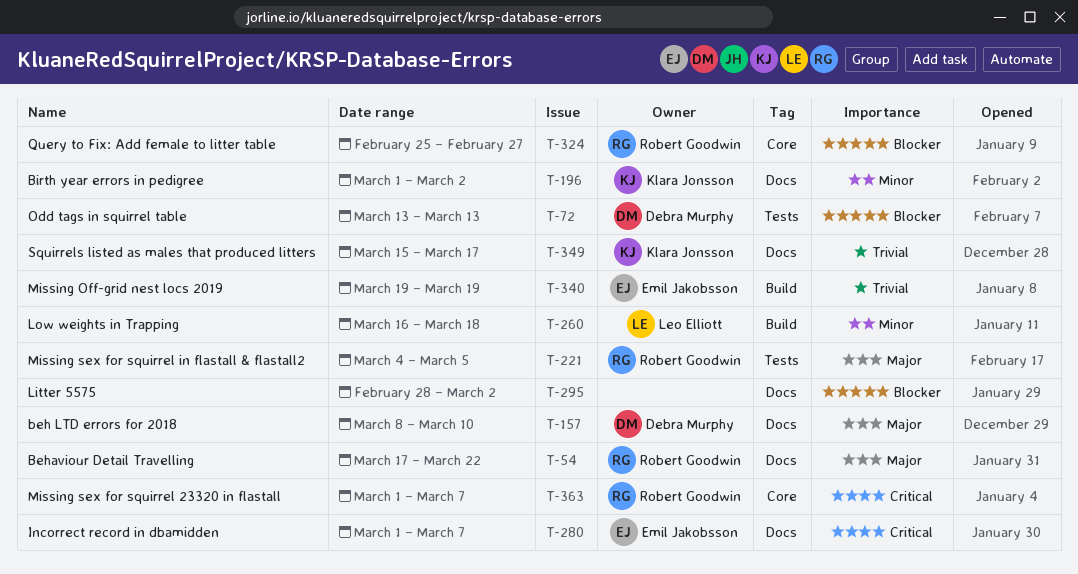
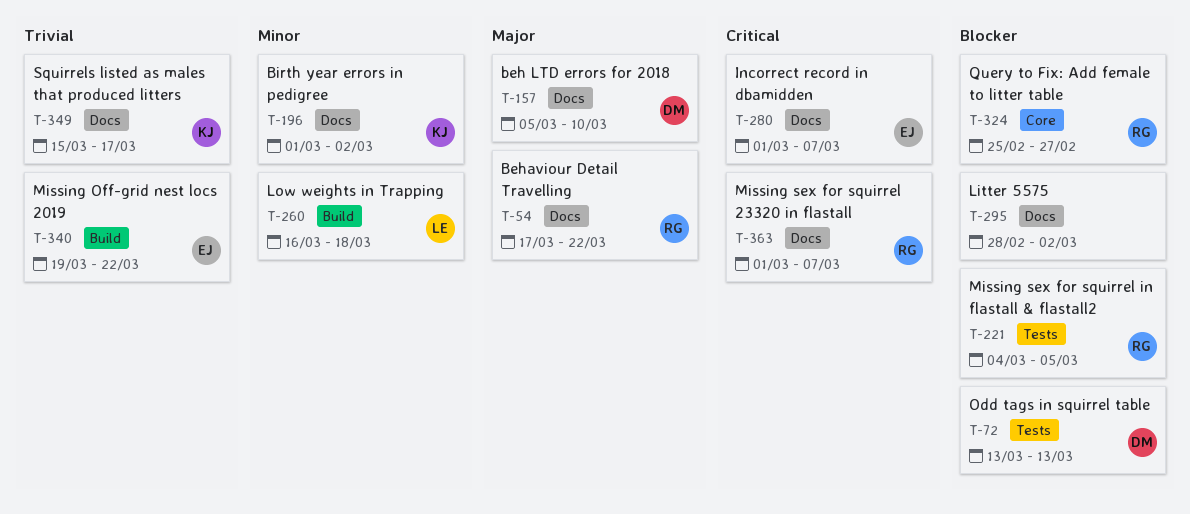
T-157, start: Mar 8 -> Mar 5
T-221, priority: Major -> Blocker
T-340, due: Mar 19 -> Mar 22
T-363, label: Core -> Docs

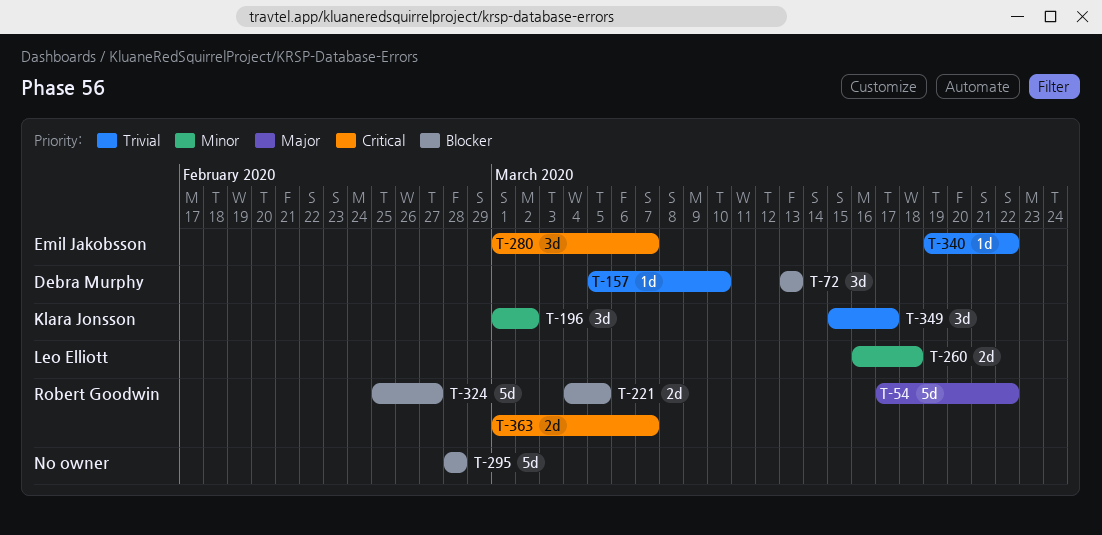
T-157, priority: Major -> Trivial
T-295, due: Mar 2 -> Feb 28

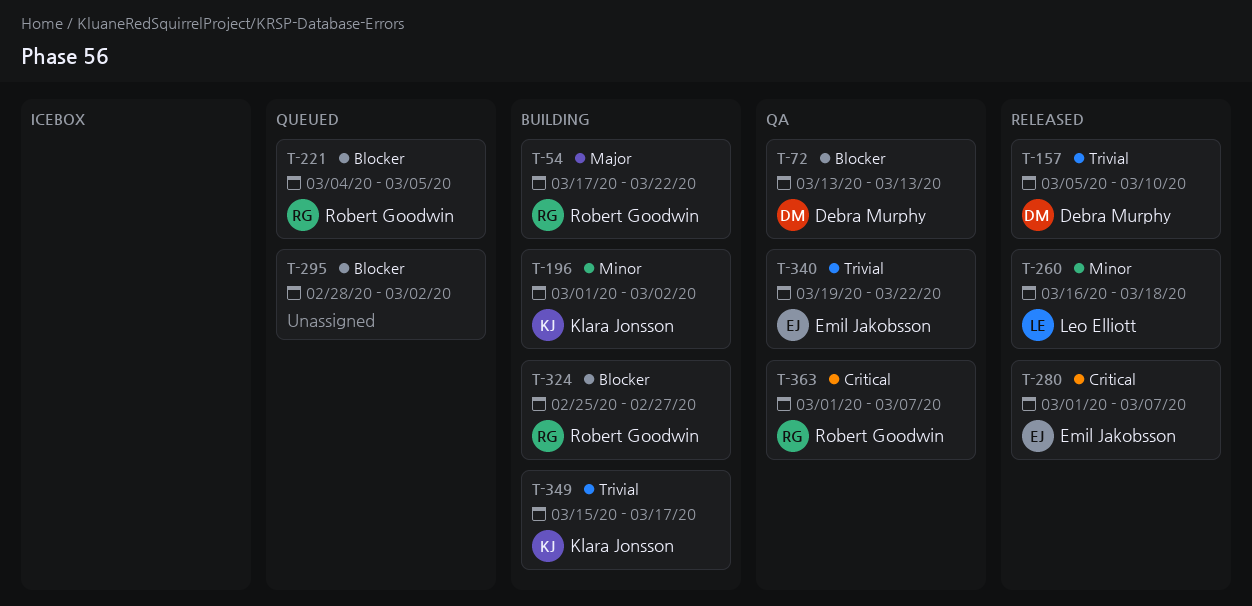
T-295, due: Feb 28 -> Mar 2

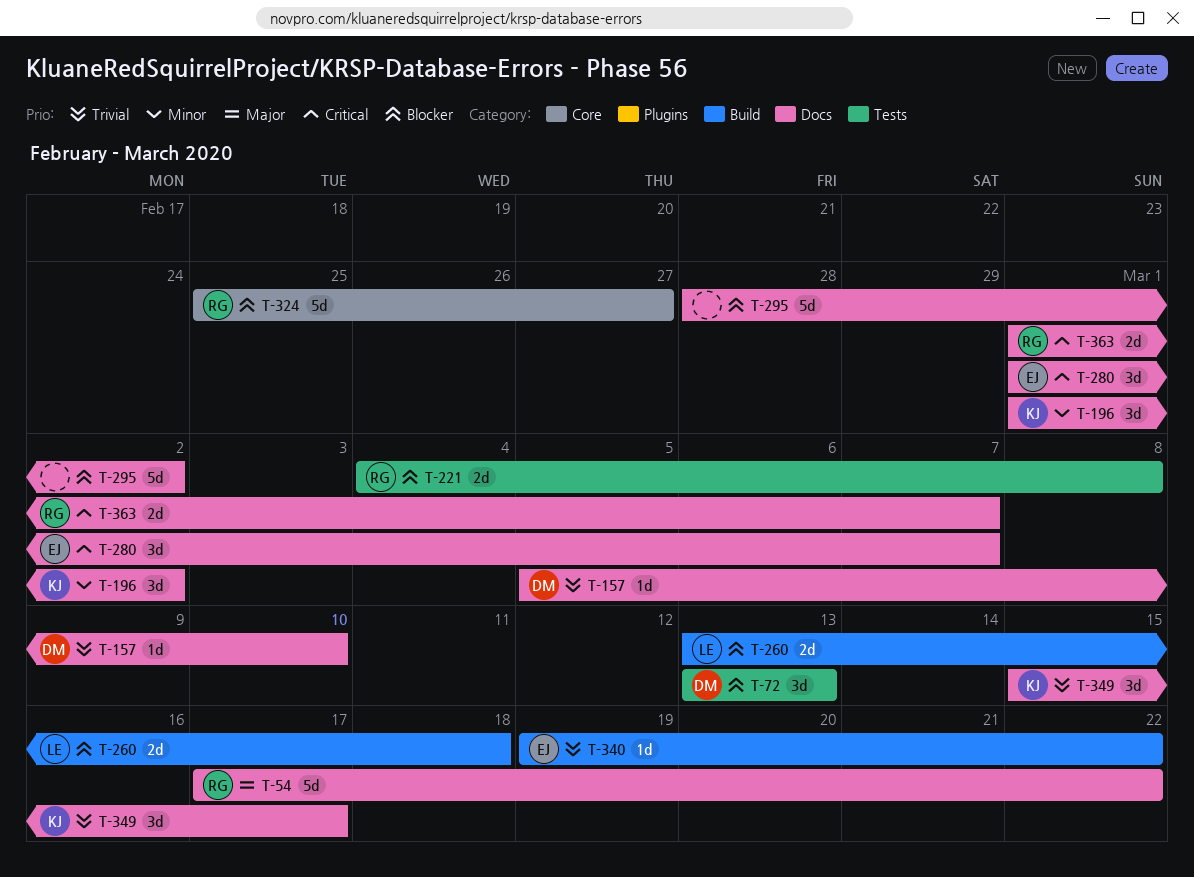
T-221, due: Mar 5 -> Mar 8
T-260, priority: Minor -> Blocker
T-260, start: Mar 16 -> Mar 13

